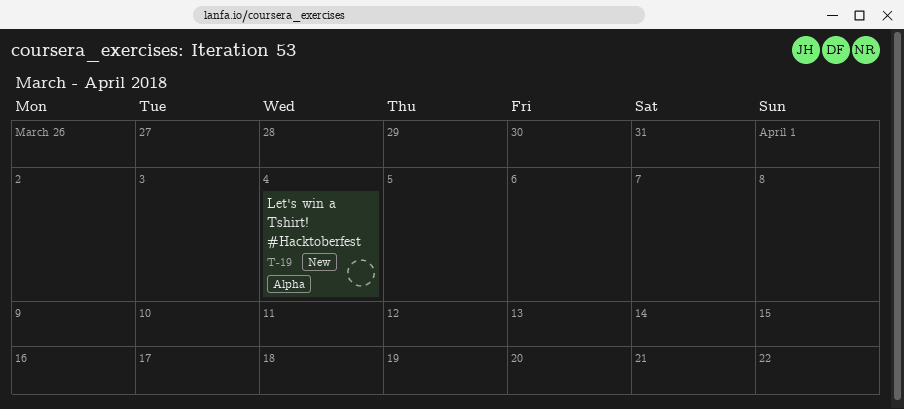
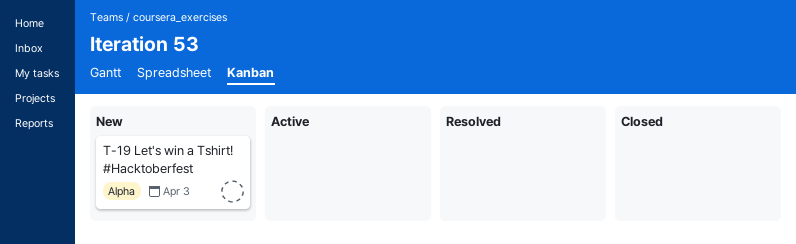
T-19, due: Apr 4 -> Apr 3

